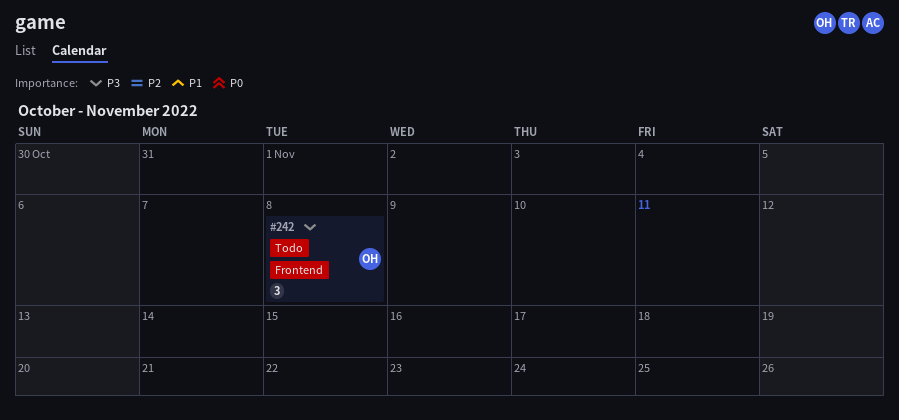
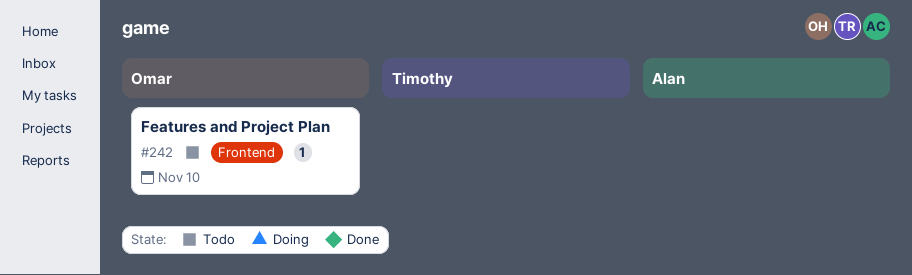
#242, estimate: 3 -> 1
#242, due: Nov 8 -> Nov 10

